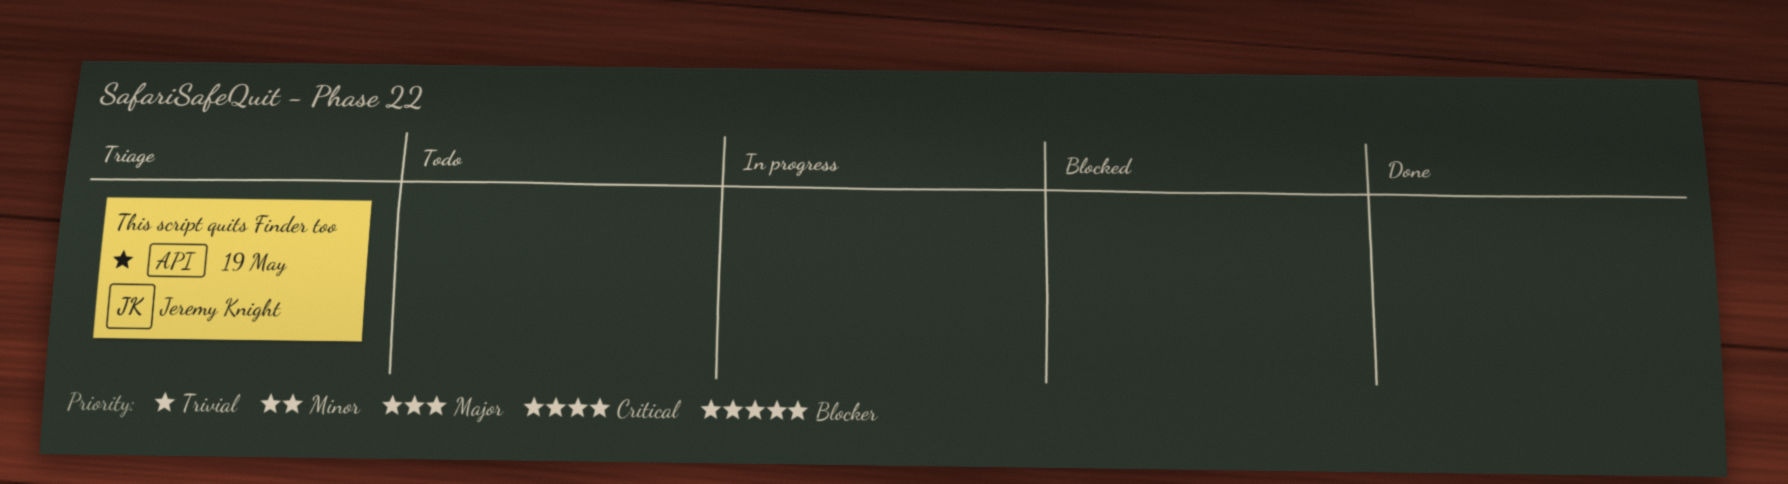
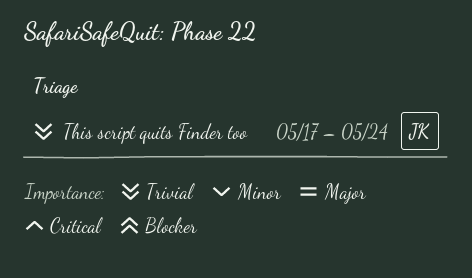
This script quits Finder too, due: May 19 -> May 24

